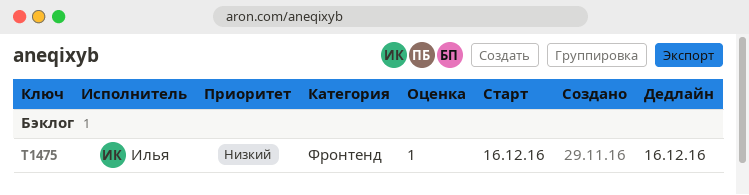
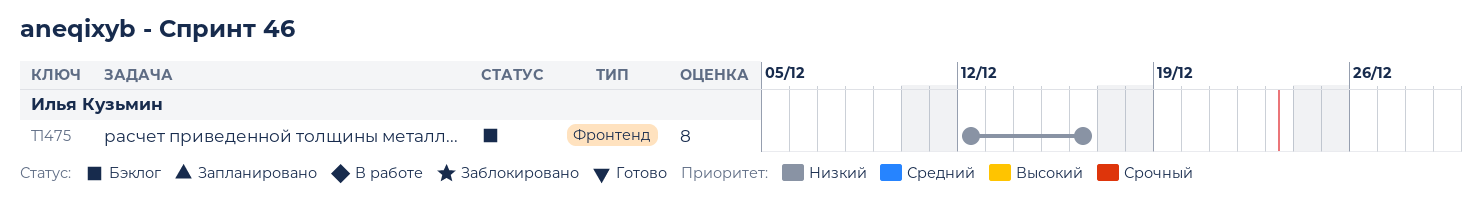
T1475, estimate: 1 -> 8
T1475, start: Dec 16 -> Dec 12

